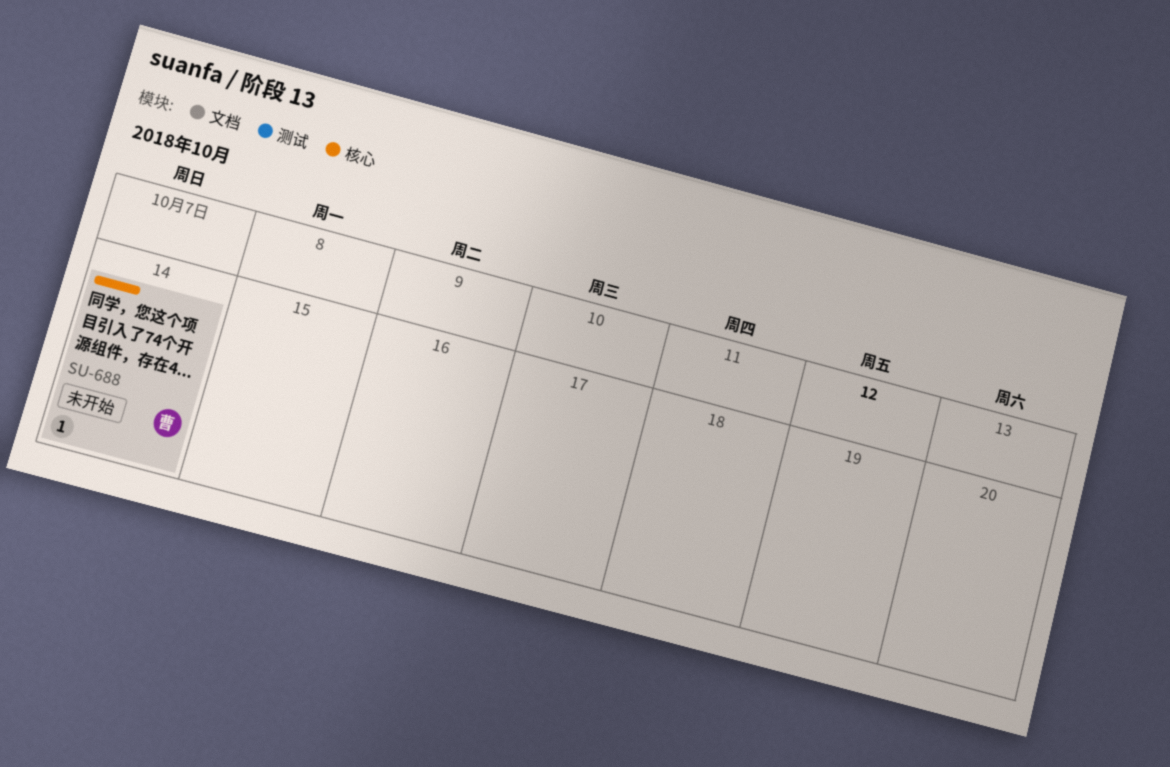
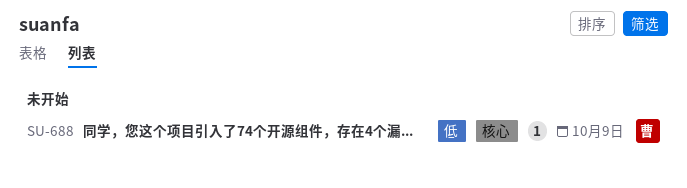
SU-688, due: Oct 14 -> Oct 9

